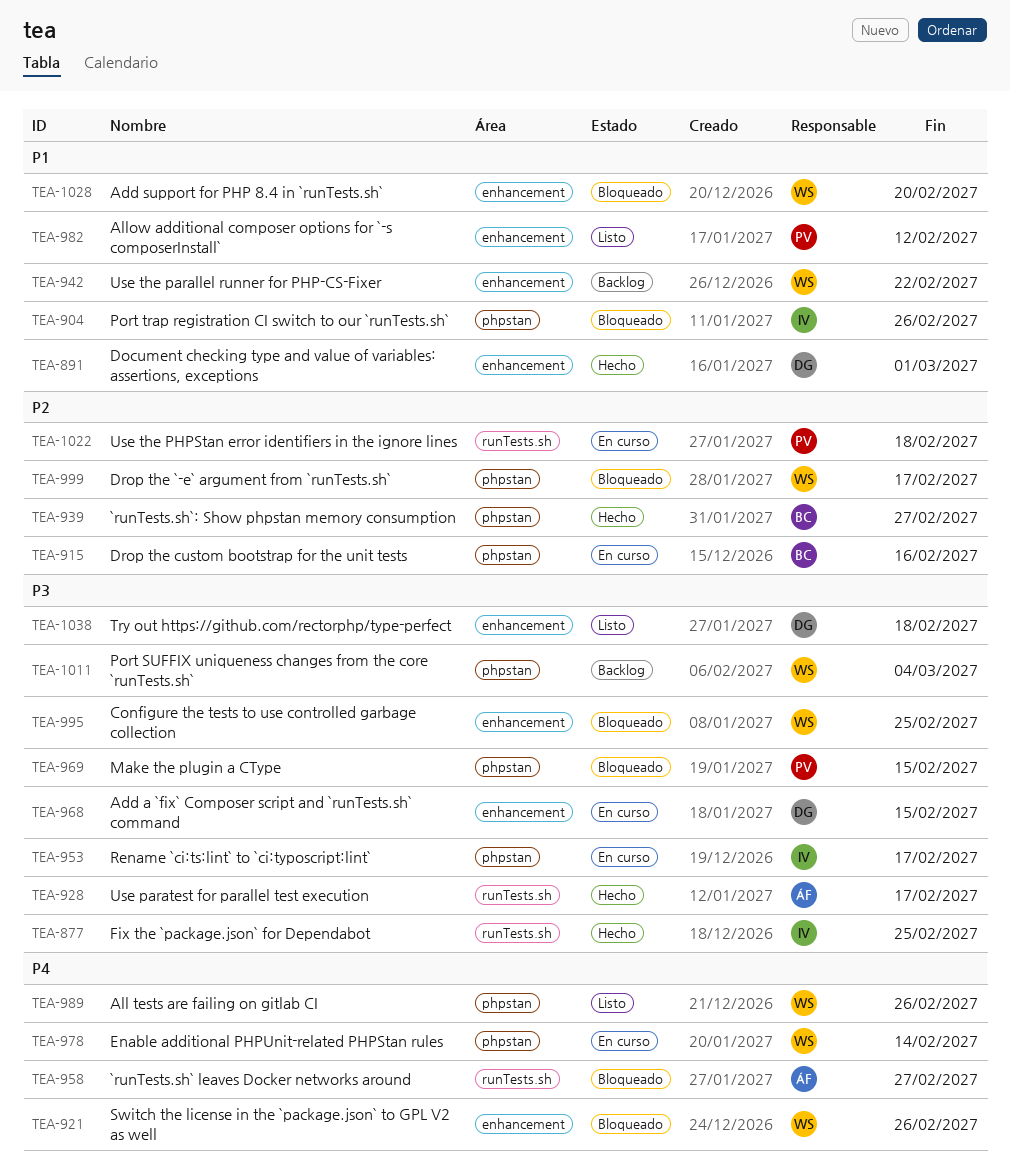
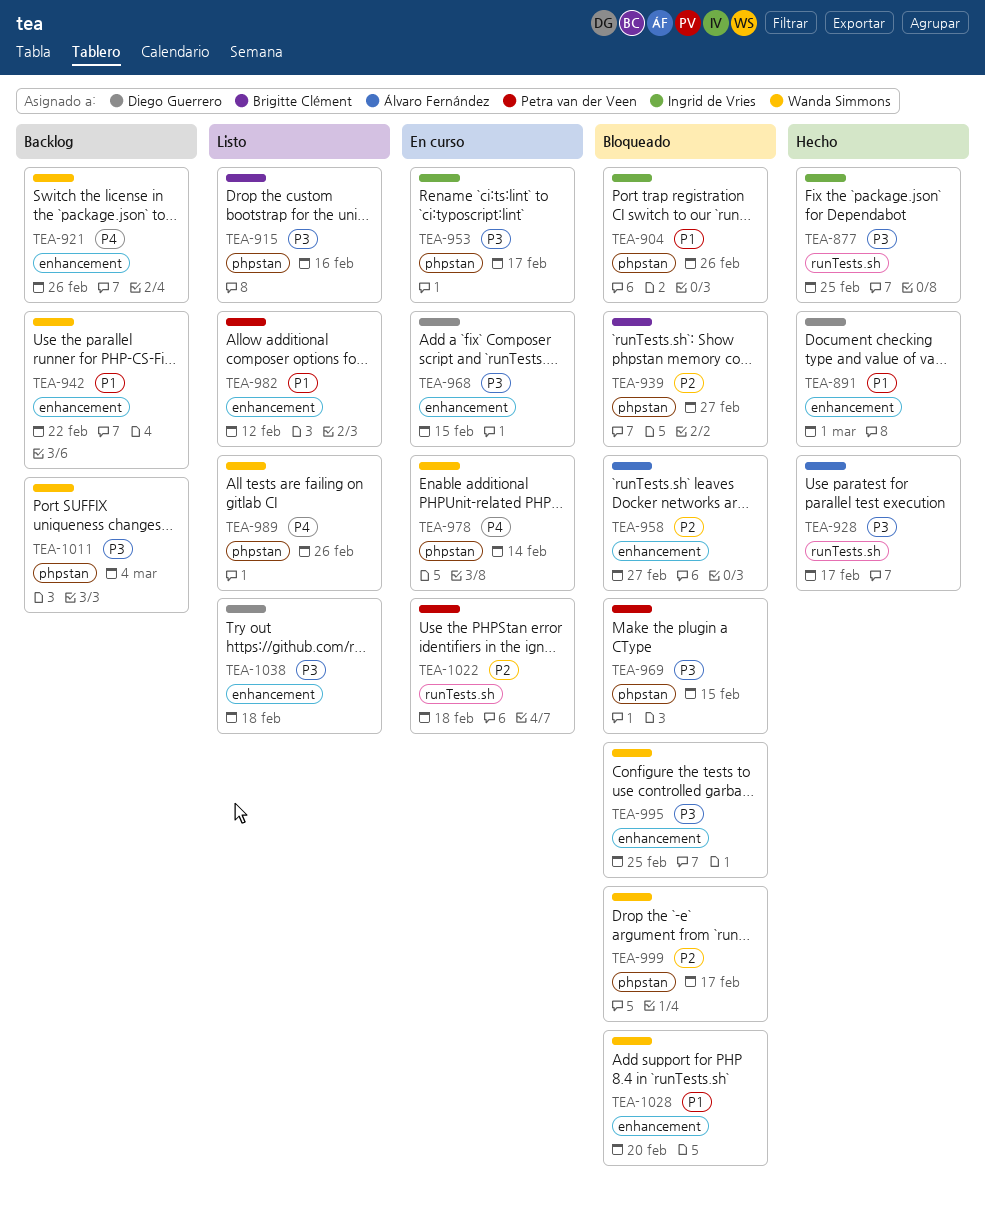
TEA-915, status: En curso -> Listo
TEA-915, priority: P2 -> P3
TEA-921, status: Bloqueado -> Backlog
TEA-939, status: Hecho -> Bloqueado
TEA-958, priority: P4 -> P2
TEA-958, label: runTests.sh -> enhancement

